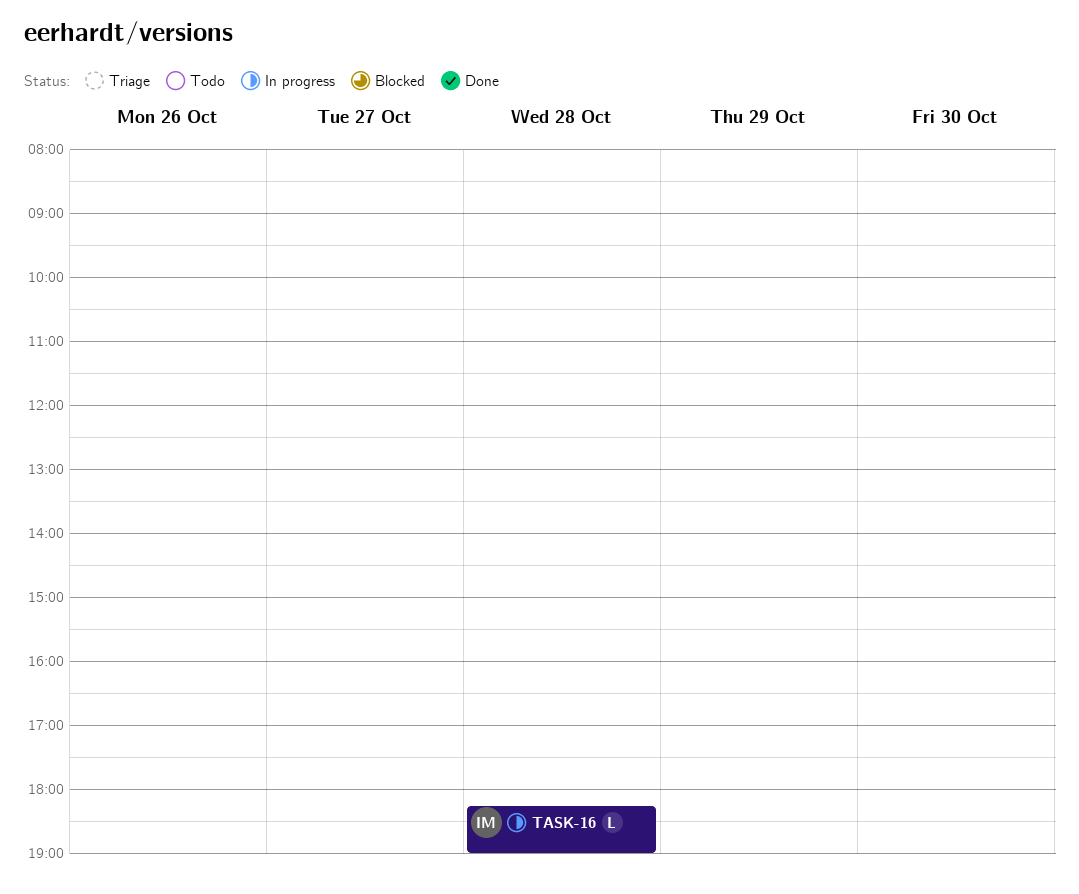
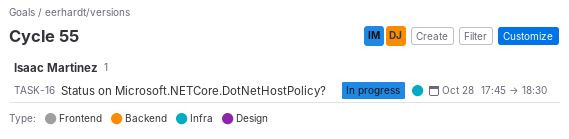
TASK-16, begins: 18:15 -> 17:45
TASK-16, ends: 19:00 -> 18:30

